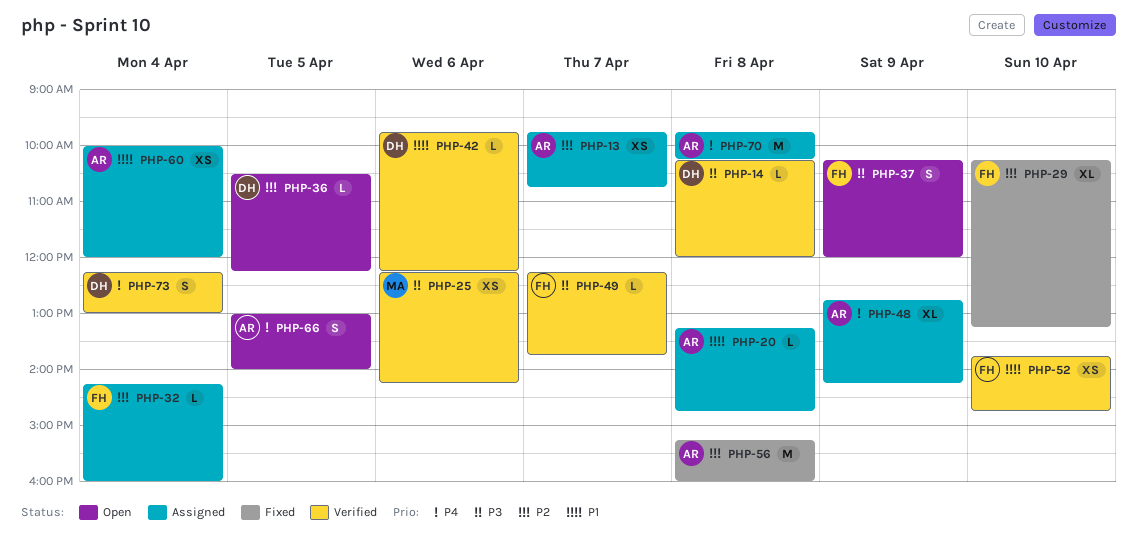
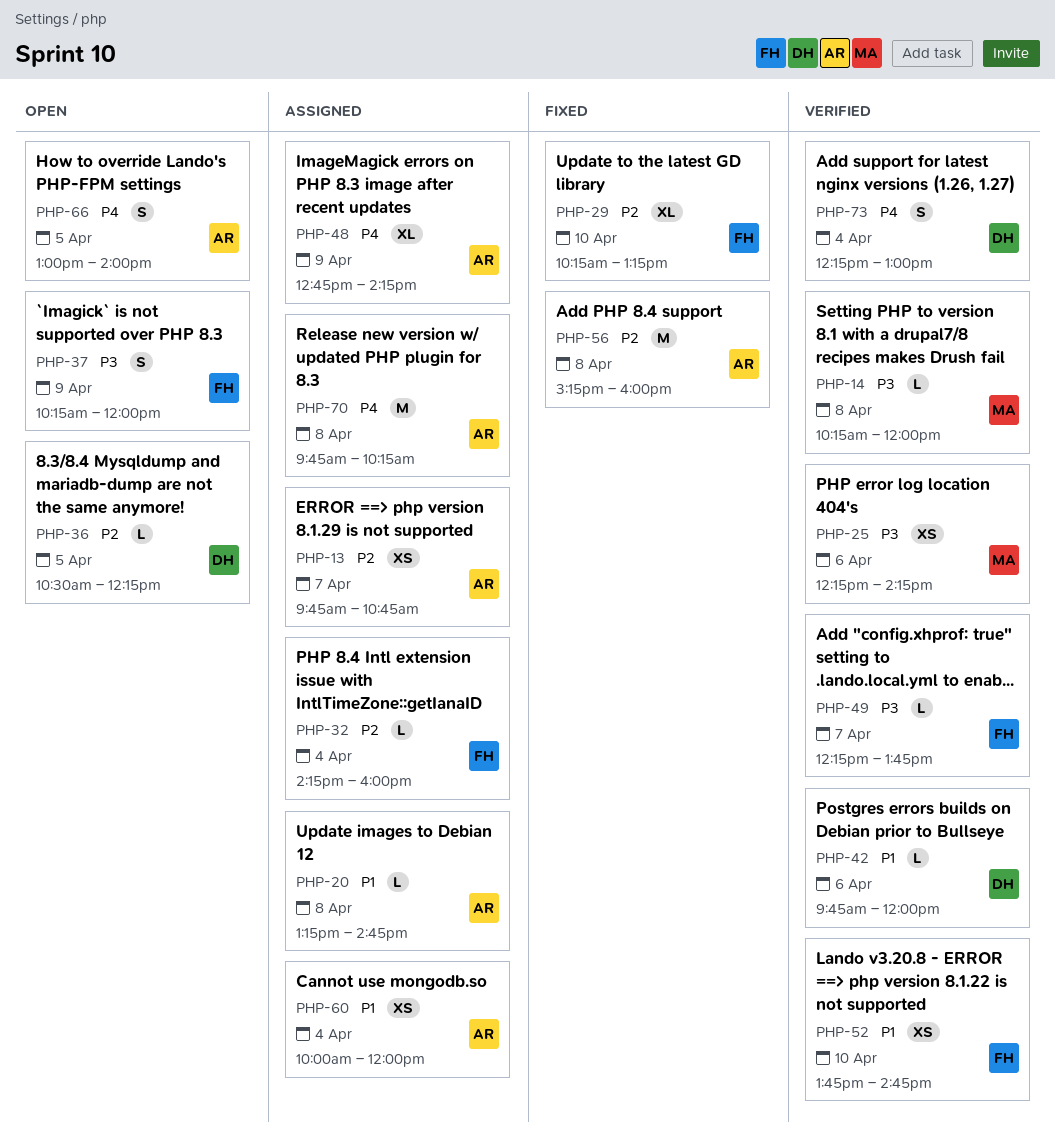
PHP-14, owner: DH -> MA
PHP-42, ends: 12:15 -> 12:00

